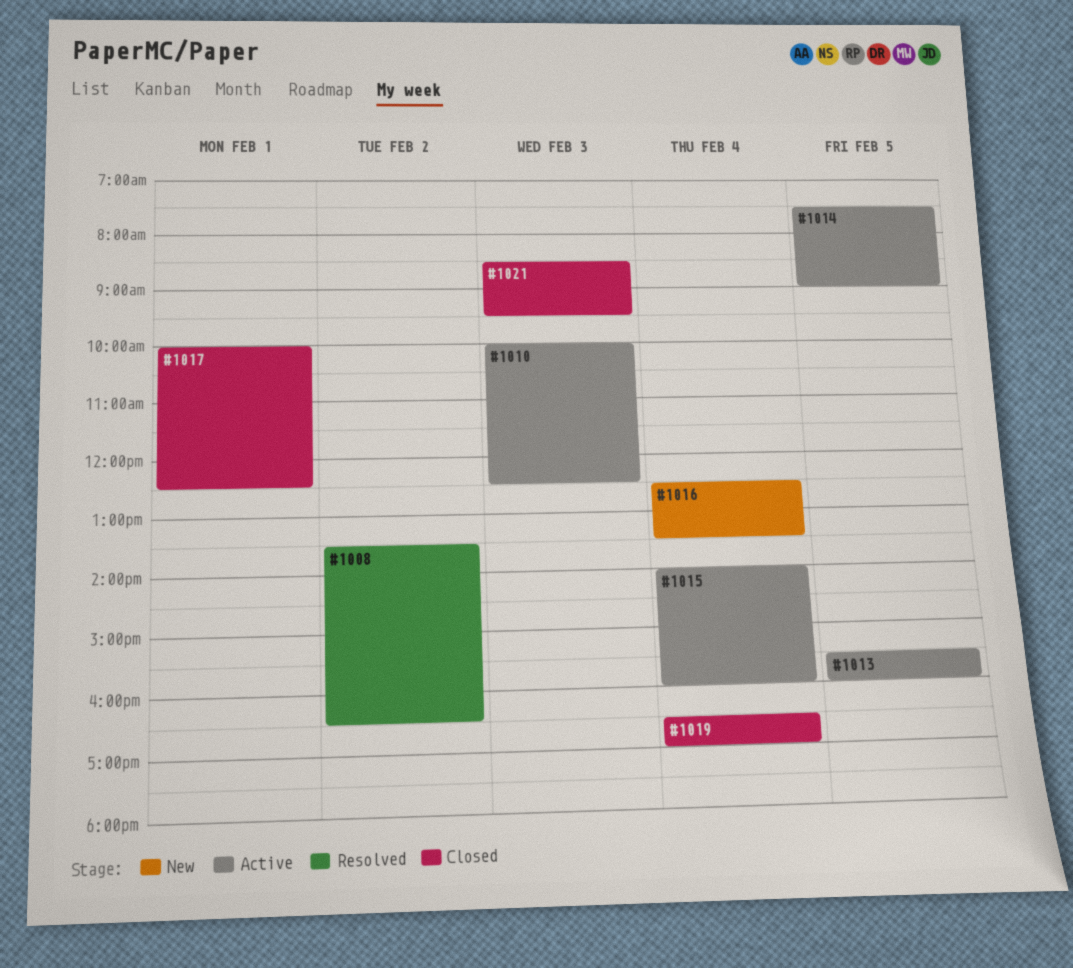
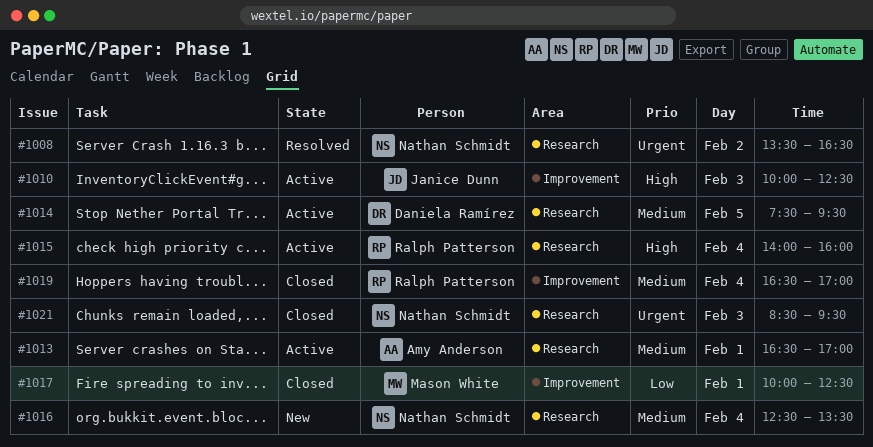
#1013, day: Feb 5 -> Feb 1
#1013, begins: 15:30 -> 16:30
#1013, ends: 16:00 -> 17:00
#1014, ends: 09:00 -> 09:30

